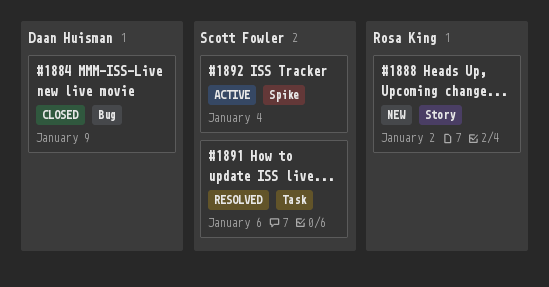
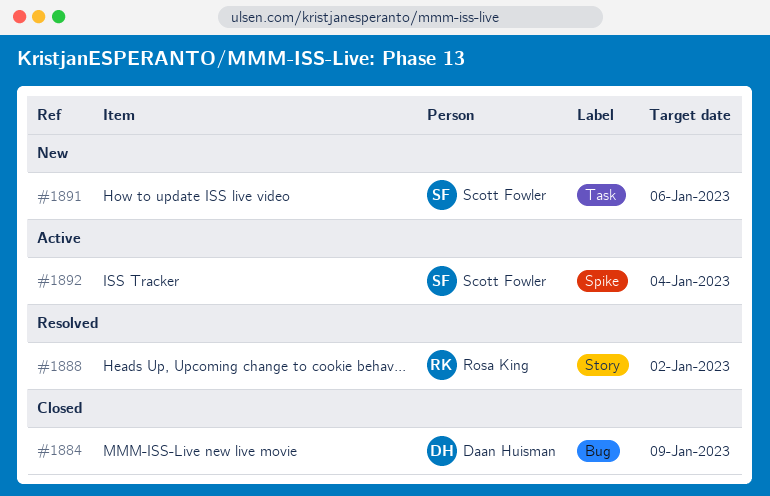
#1888, status: New -> Resolved
#1891, status: Resolved -> New

